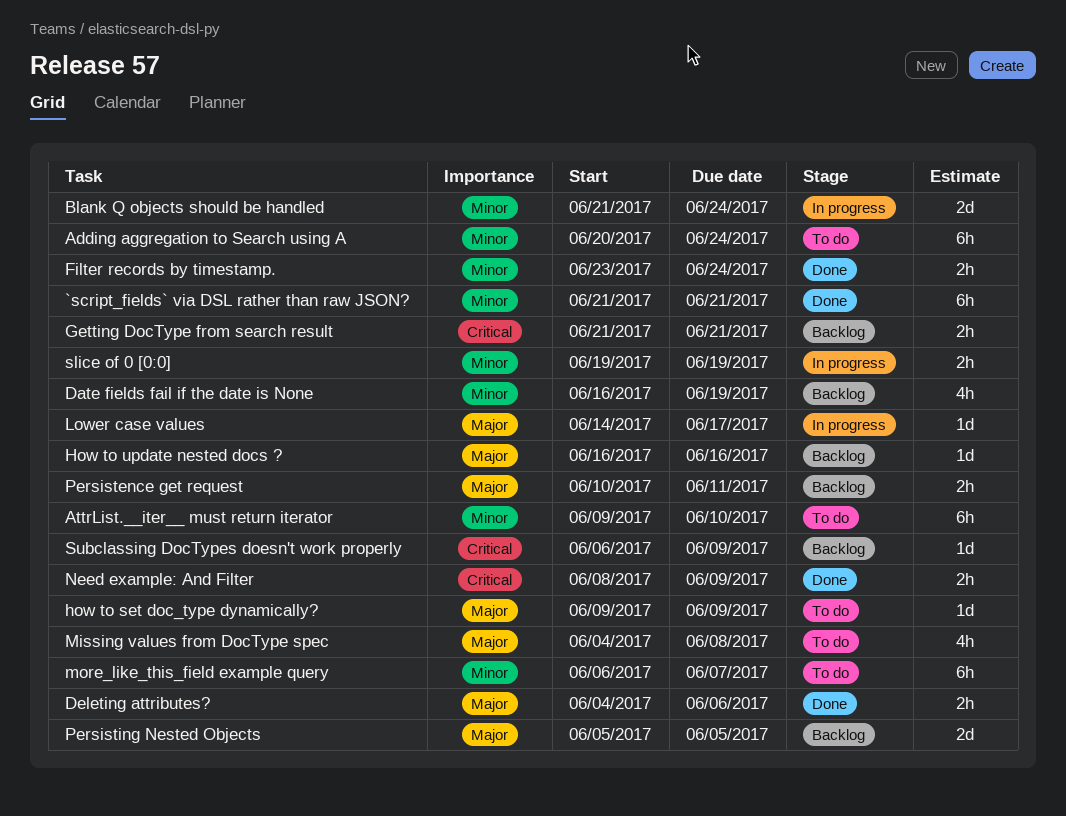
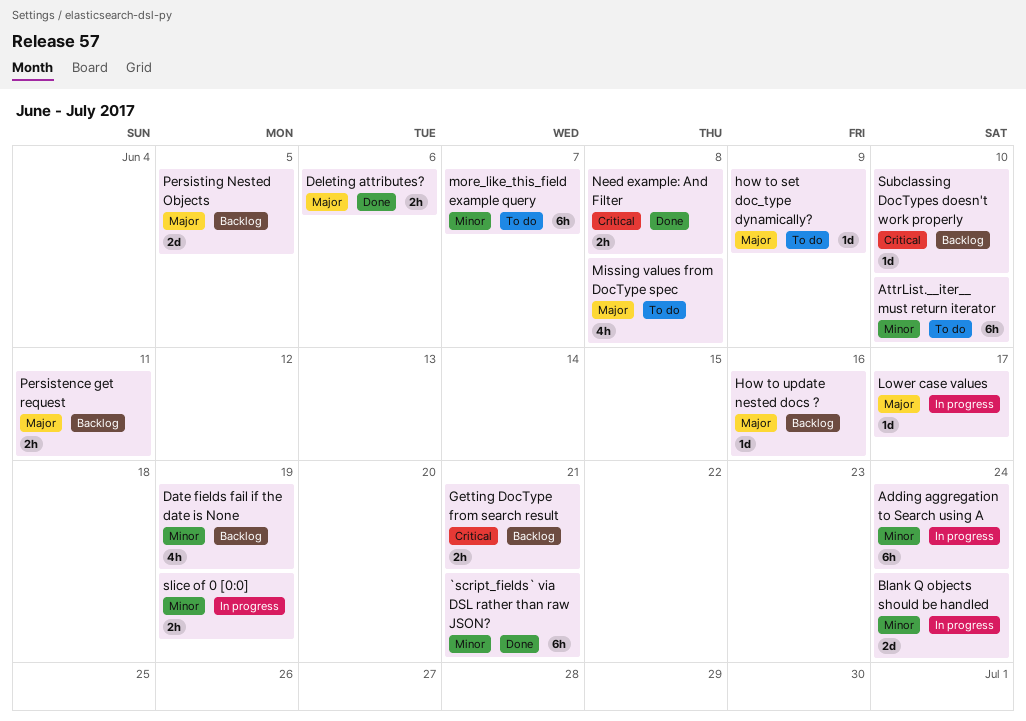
Adding aggregation to Search using A, status: To do -> In progress
Filter records by timestamp.: present -> none
Need example: And Filter, due: Jun 9 -> Jun 8
Subclassing DocTypes doesn't work properly, due: Jun 9 -> Jun 10

